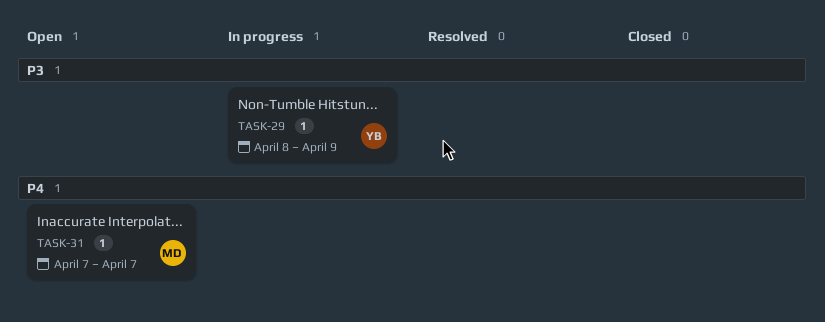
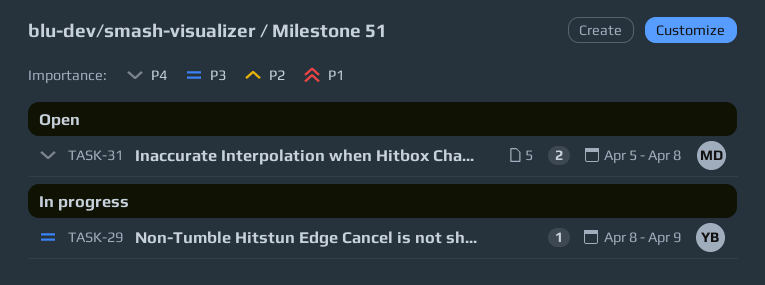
TASK-31, estimate: 1 -> 2
TASK-31, start: Apr 7 -> Apr 5
TASK-31, due: Apr 7 -> Apr 8

